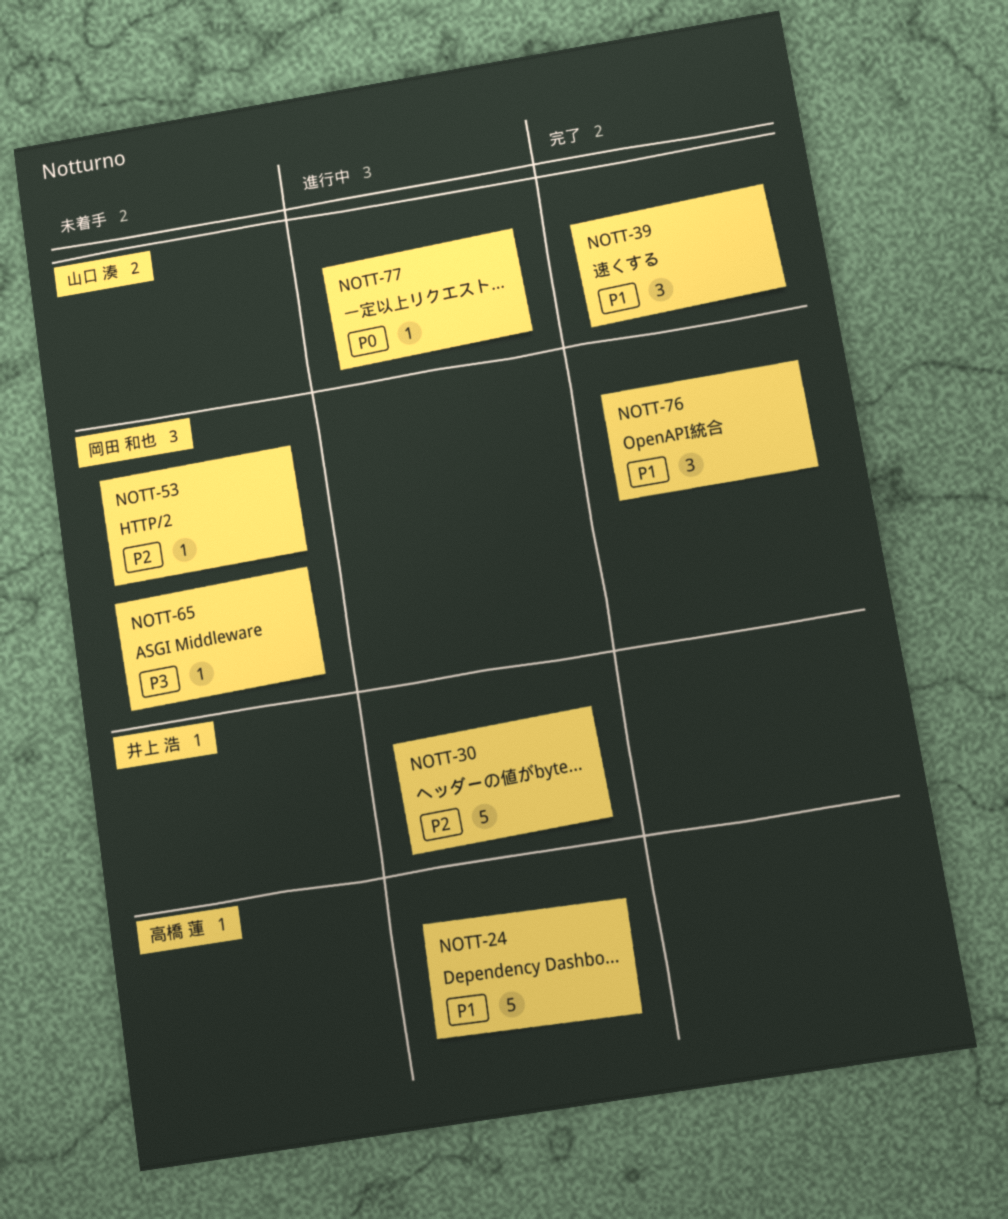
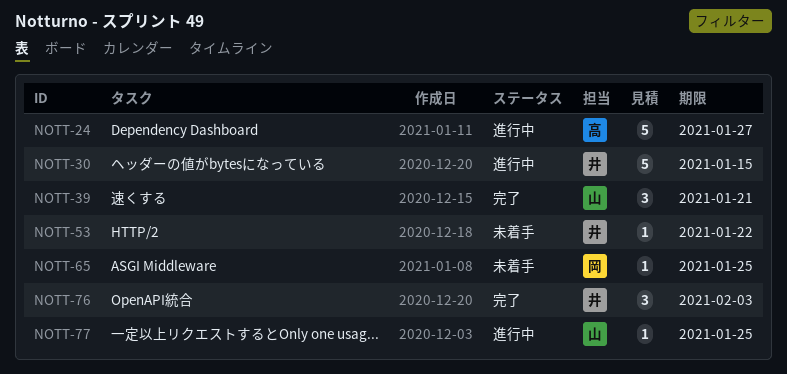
NOTT-53, owner: 岡田 和也 -> 井上 浩
NOTT-76, owner: 岡田 和也 -> 井上 浩

